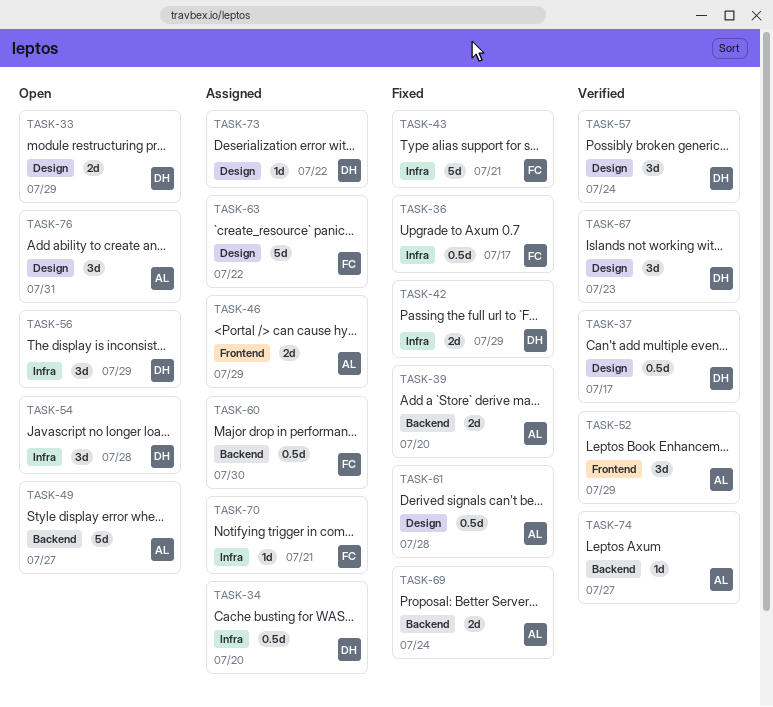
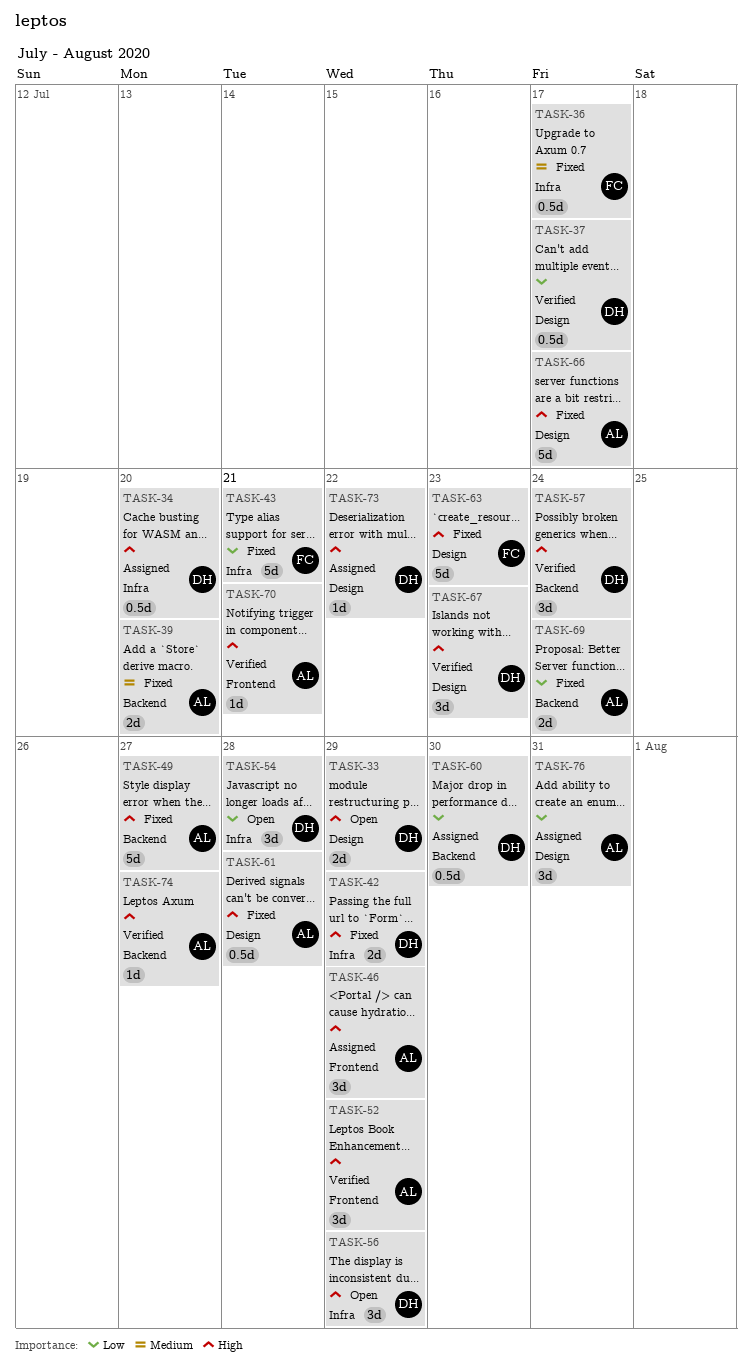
TASK-46, estimate: 2d -> 3d
TASK-49, status: Open -> Fixed
TASK-57, label: Design -> Backend
TASK-60, owner: FC -> DH
TASK-63, status: Assigned -> Fixed
TASK-63, due: Jul 22 -> Jul 23
TASK-66: none -> present
TASK-70, status: Assigned -> Verified
TASK-70, owner: FC -> AL
TASK-70, label: Infra -> Frontend
TASK-76, status: Open -> Assigned

